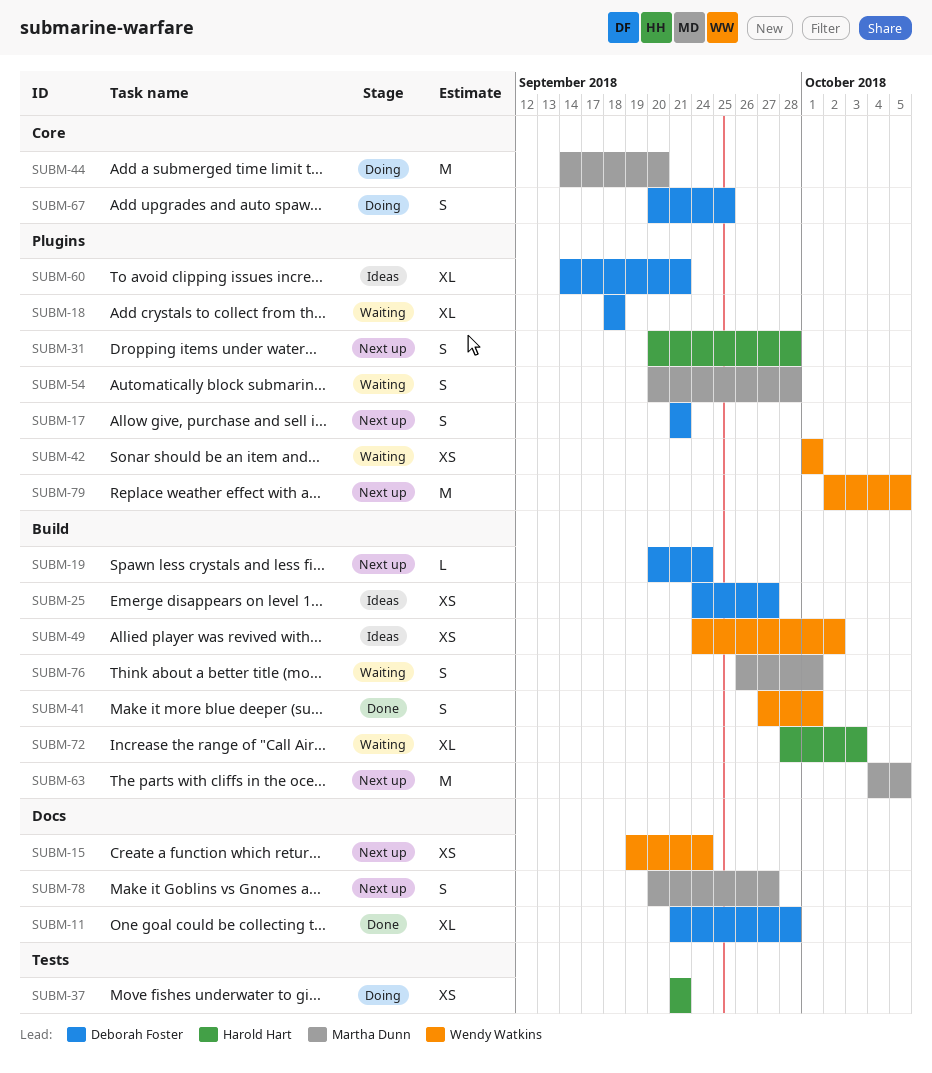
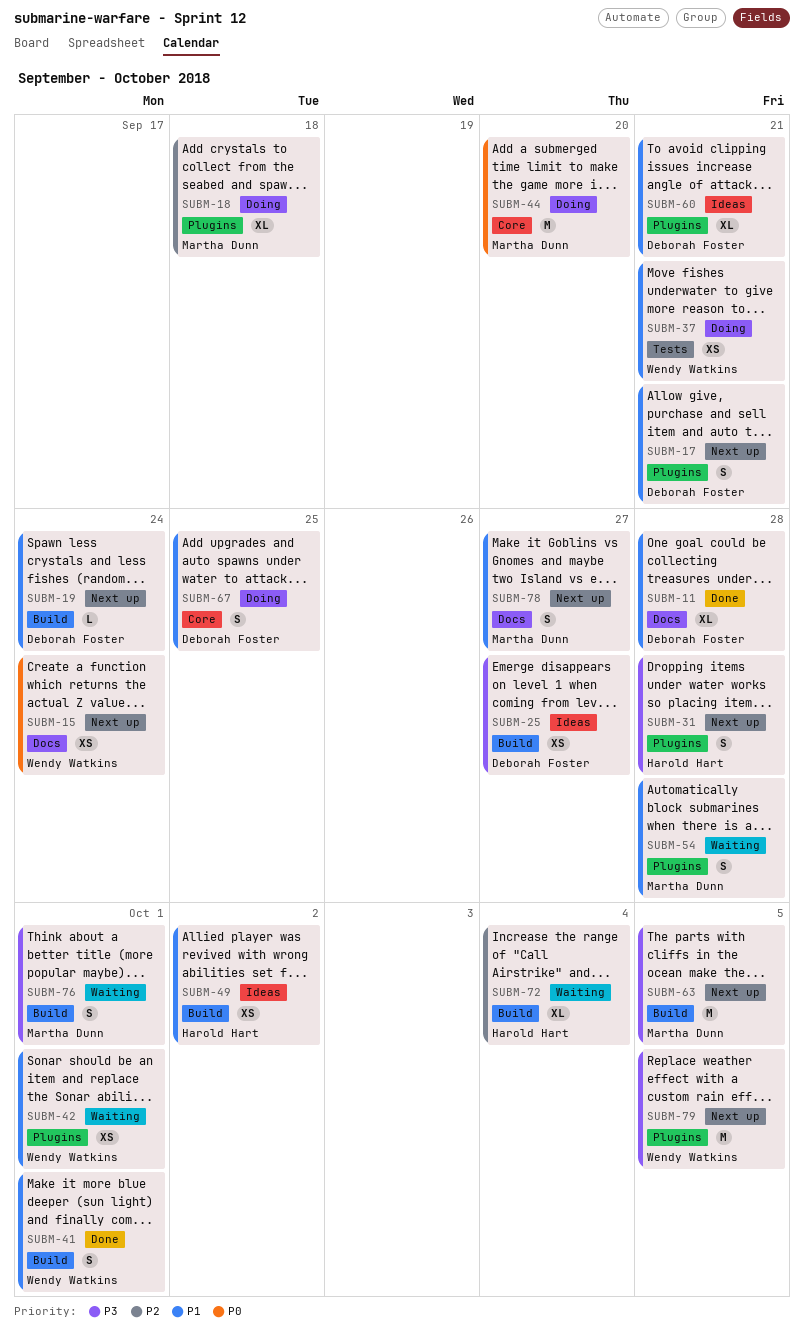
SUBM-18, status: Waiting -> Doing
SUBM-18, owner: Deborah Foster -> Martha Dunn
SUBM-37, owner: Harold Hart -> Wendy Watkins
SUBM-49, owner: Wendy Watkins -> Harold Hart
SUBM-72, due: Oct 3 -> Oct 4

